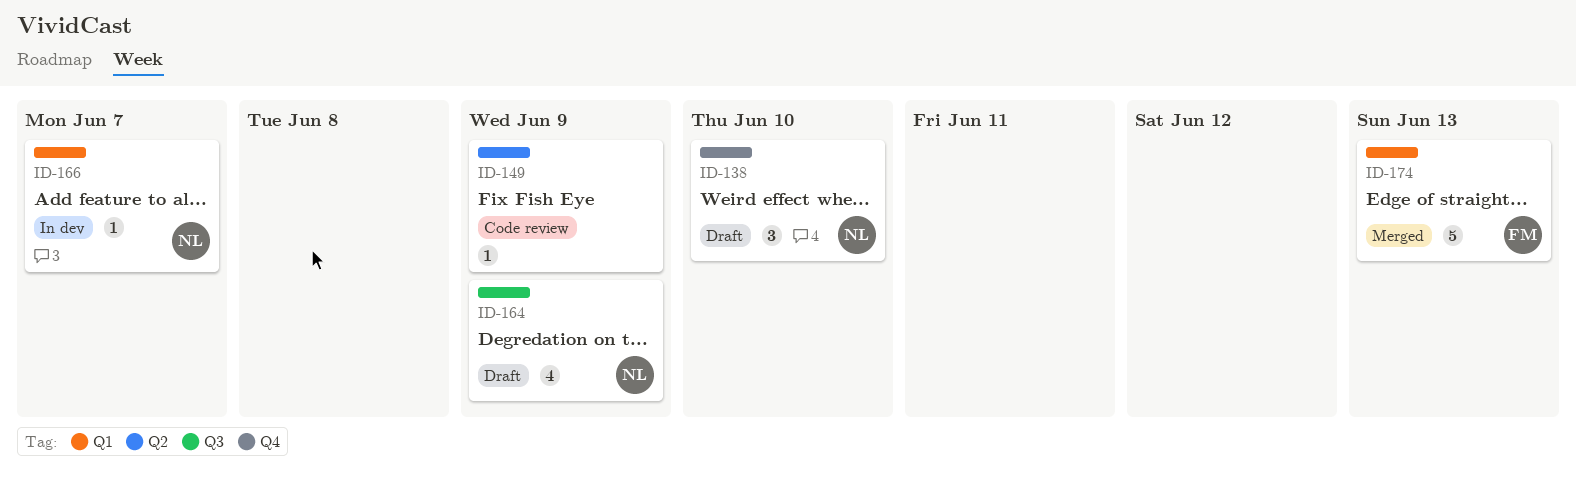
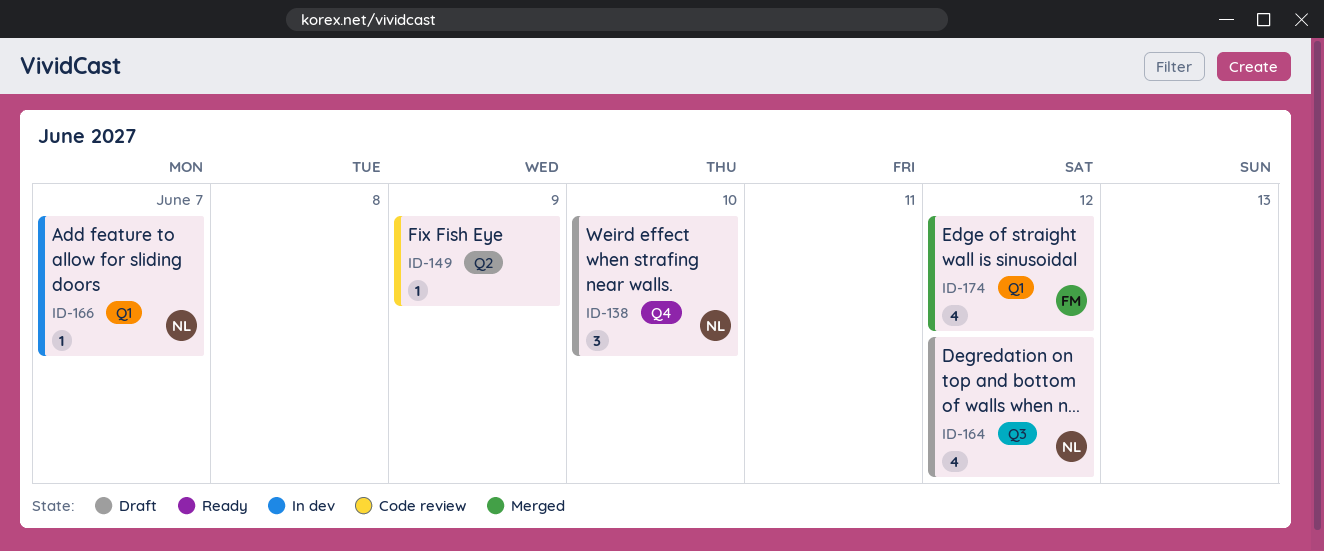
ID-164, due: Jun 9 -> Jun 12
ID-174, estimate: 5 -> 4
ID-174, due: Jun 13 -> Jun 12

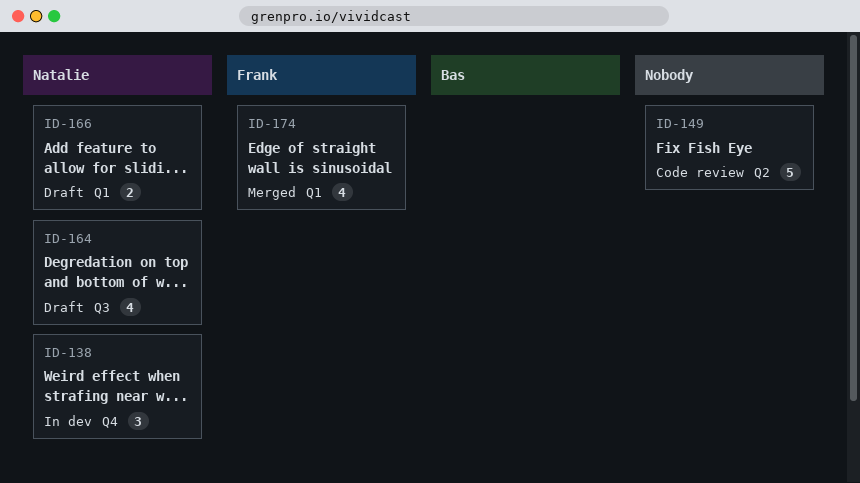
ID-138, status: Draft -> In dev
ID-149, estimate: 1 -> 5
ID-166, status: In dev -> Draft
ID-166, estimate: 1 -> 2

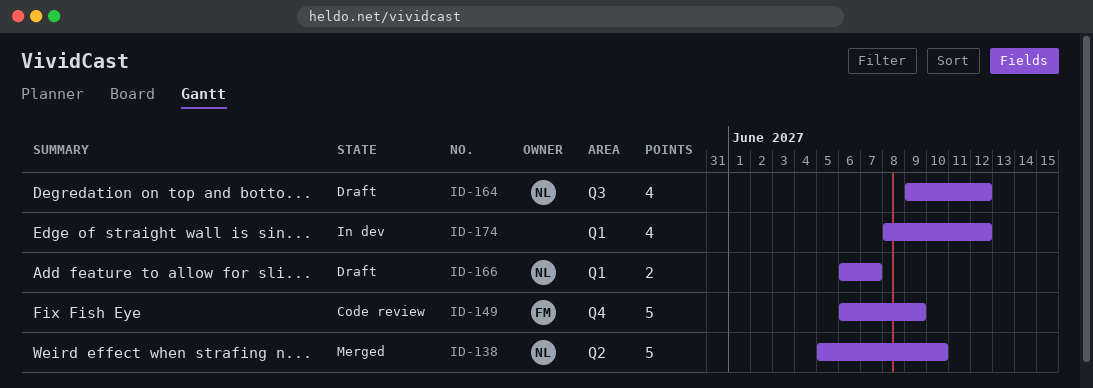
ID-138, status: In dev -> Merged
ID-138, label: Q4 -> Q2
ID-138, estimate: 3 -> 5
ID-149, owner: none -> Frank
ID-149, label: Q2 -> Q4
ID-174, status: Merged -> In dev
ID-174, owner: Frank -> none

